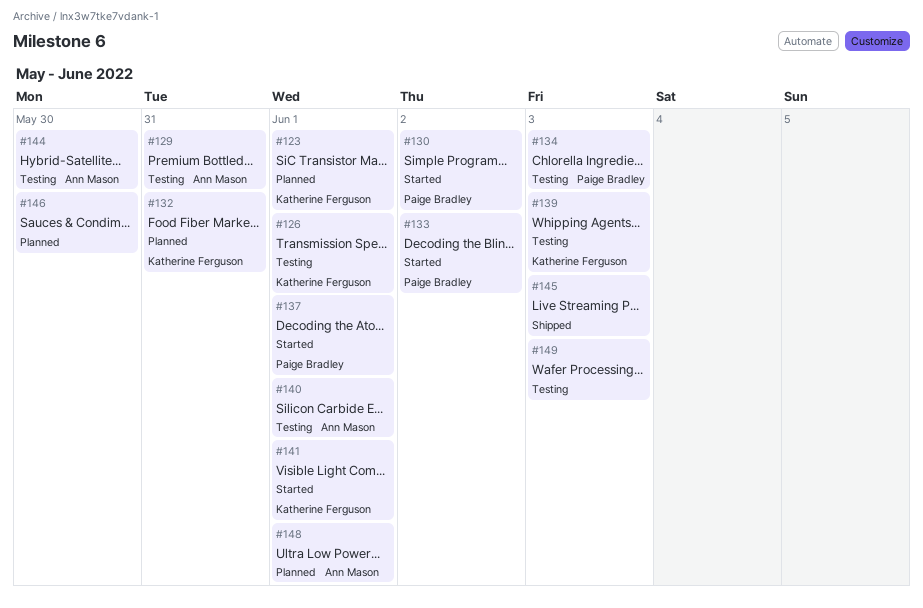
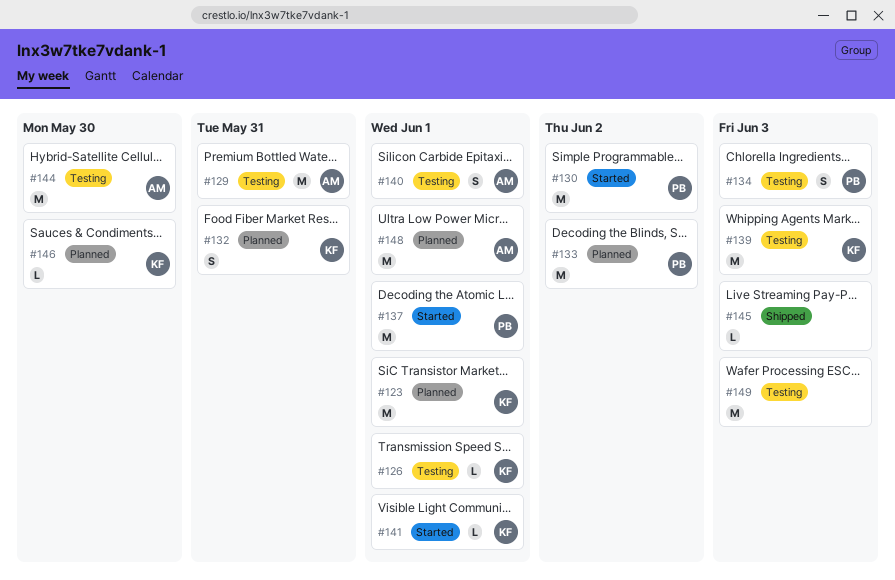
#133, status: Started -> Planned
#146, owner: none -> Katherine Ferguson

